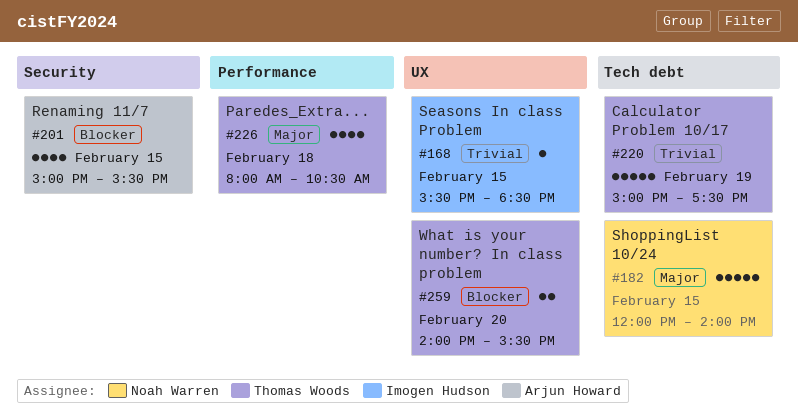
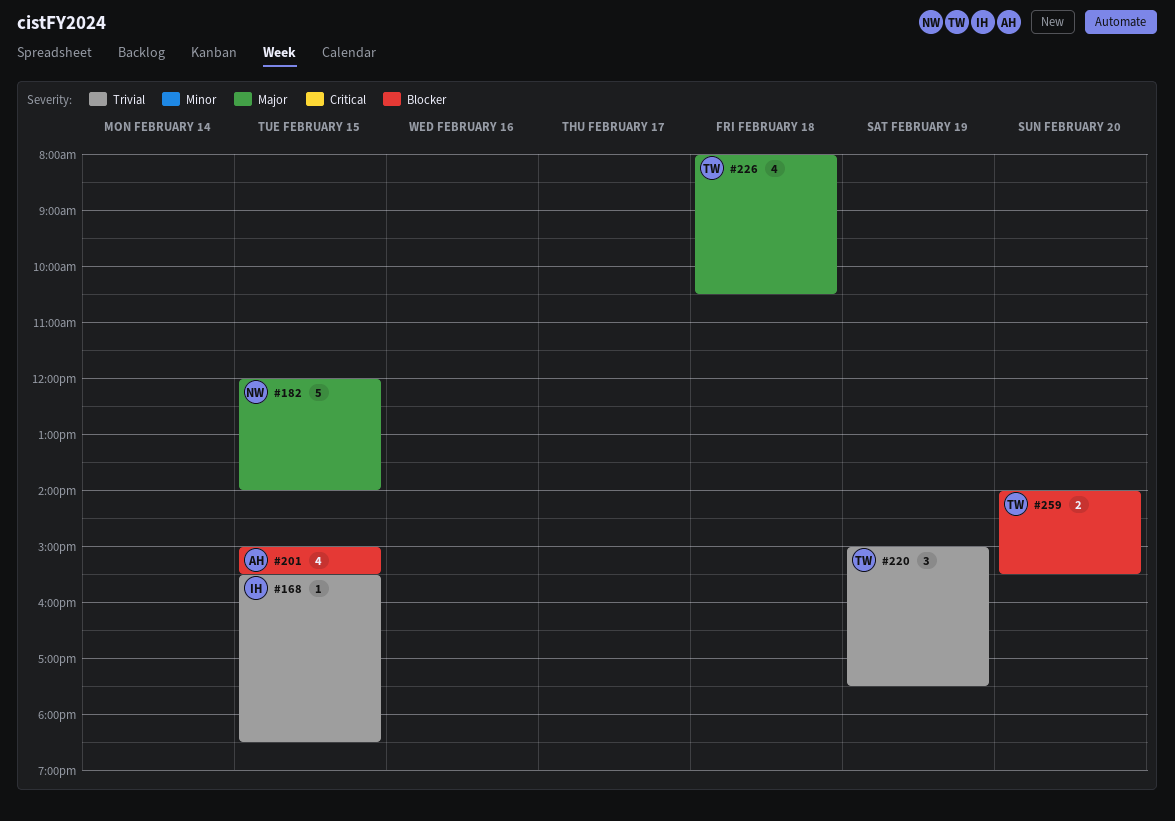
#220, estimate: 5 -> 3

